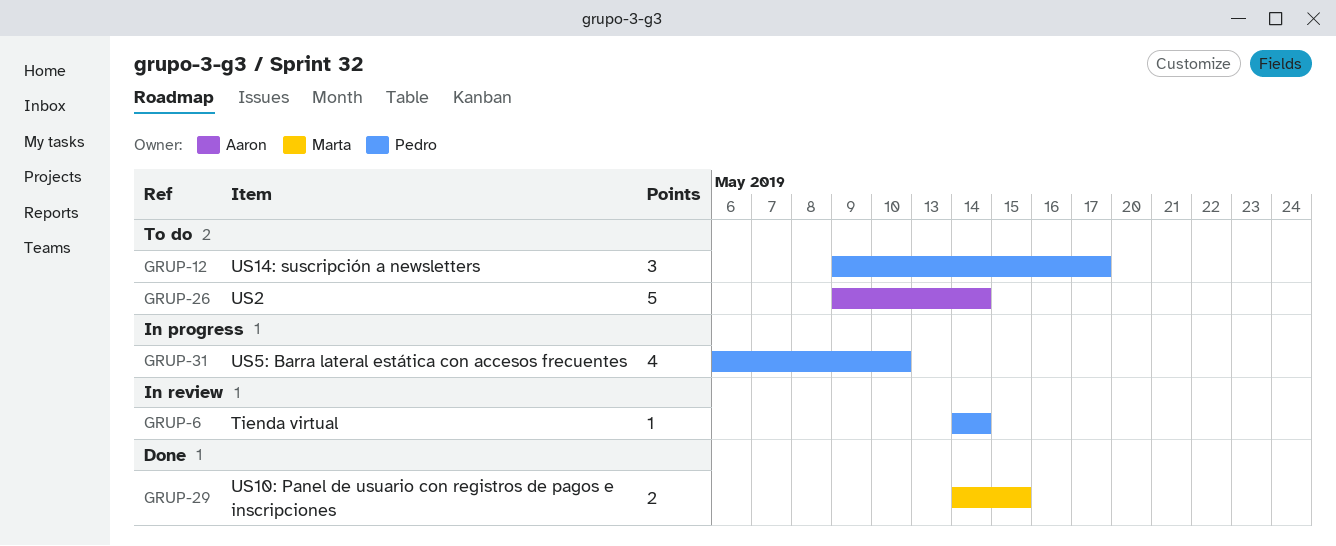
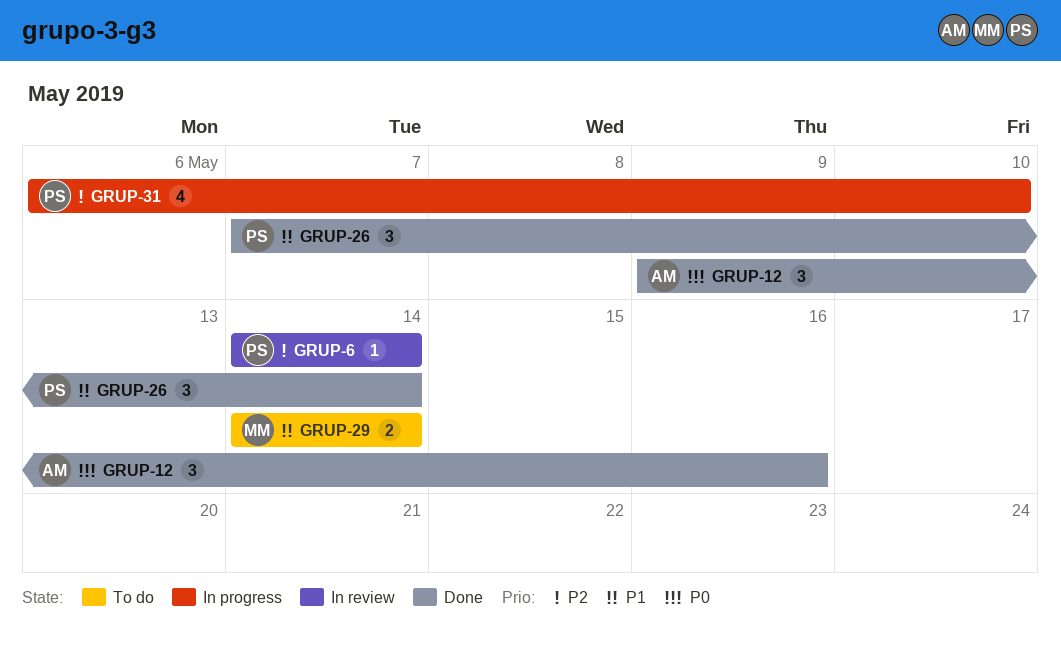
GRUP-12, status: To do -> Done
GRUP-12, owner: Pedro -> Aaron
GRUP-12, due: May 17 -> May 16
GRUP-26, status: To do -> Done
GRUP-26, owner: Aaron -> Pedro
GRUP-26, estimate: 5 -> 3
GRUP-26, start: May 9 -> May 7
GRUP-29, status: Done -> To do
GRUP-29, due: May 15 -> May 14

